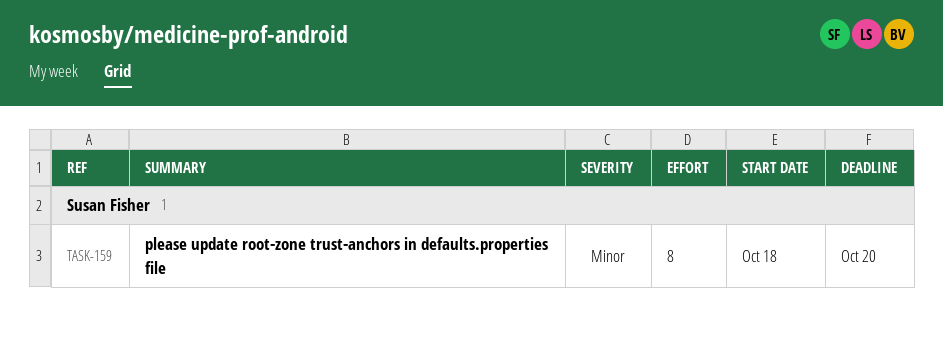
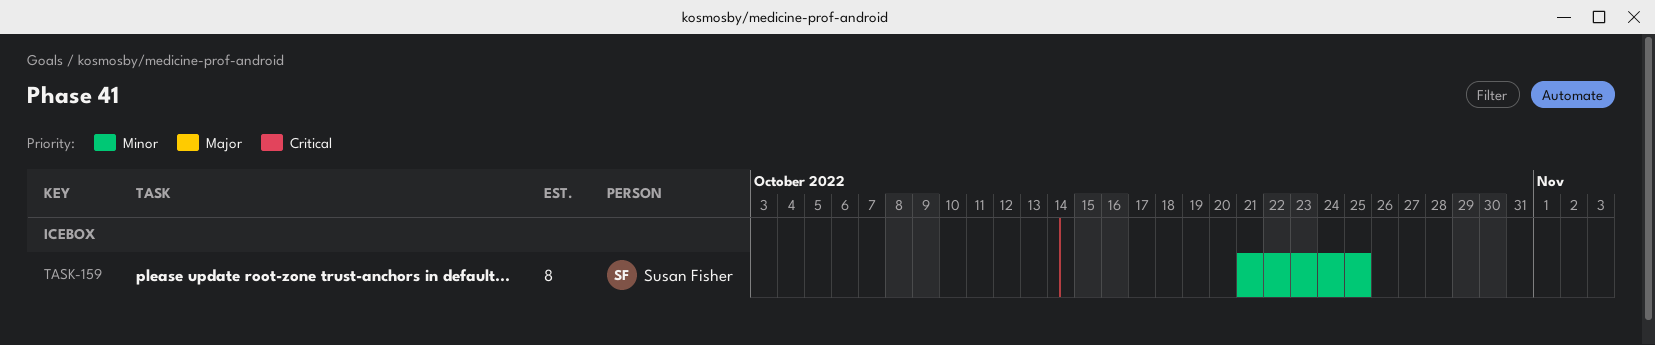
TASK-159, start: Oct 18 -> Oct 21
TASK-159, due: Oct 20 -> Oct 25

